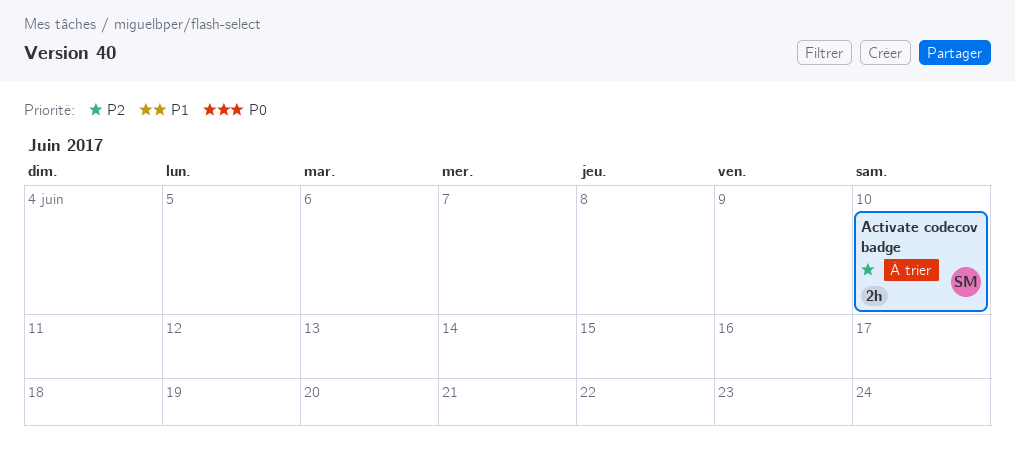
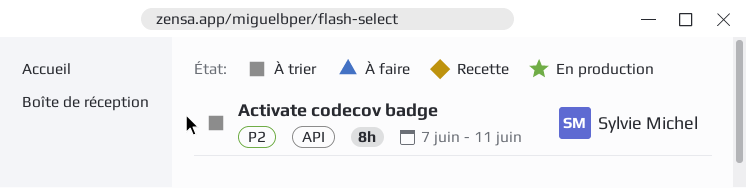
Activate codecov badge, estimate: 2h -> 8h
Activate codecov badge, due: Jun 10 -> Jun 11

